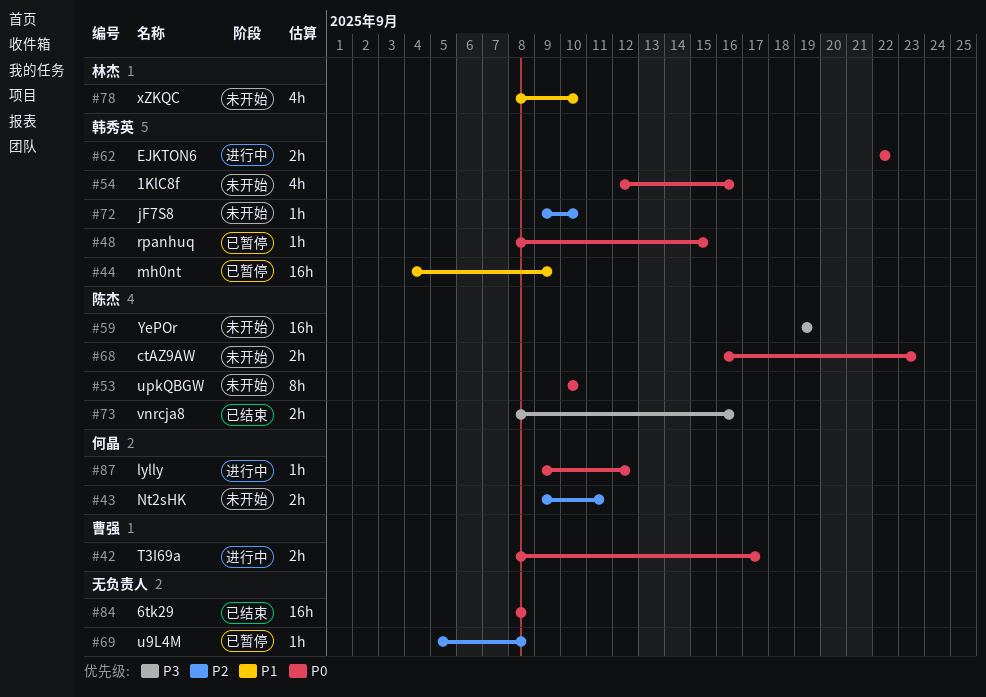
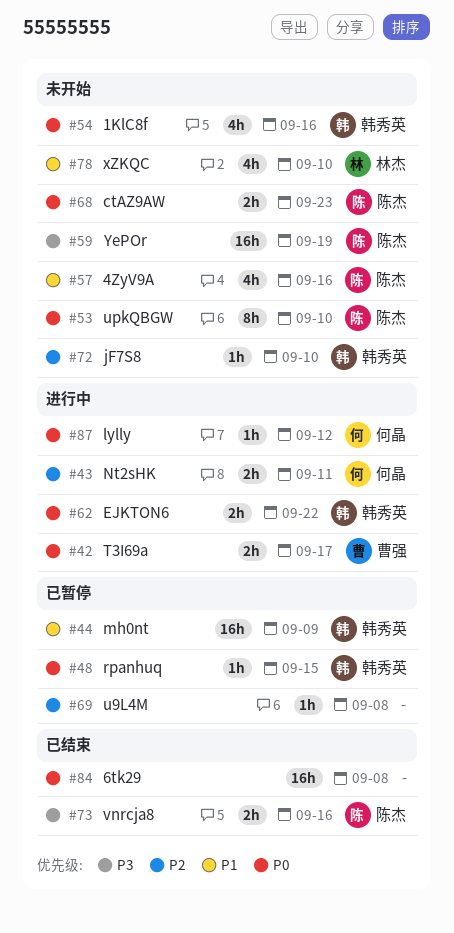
#43, status: 未开始 -> 进行中
#57: none -> present

